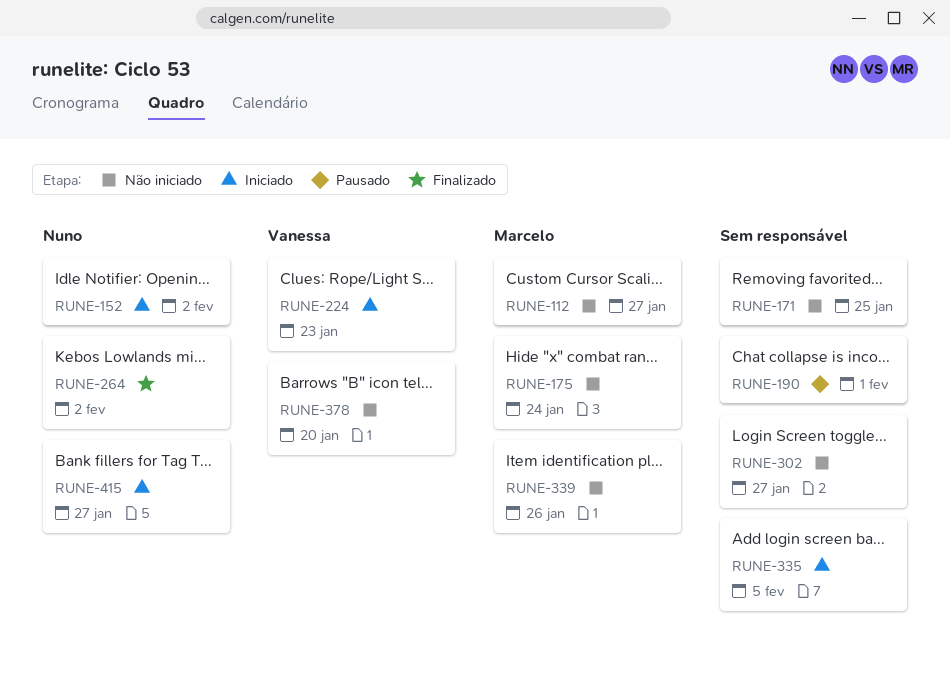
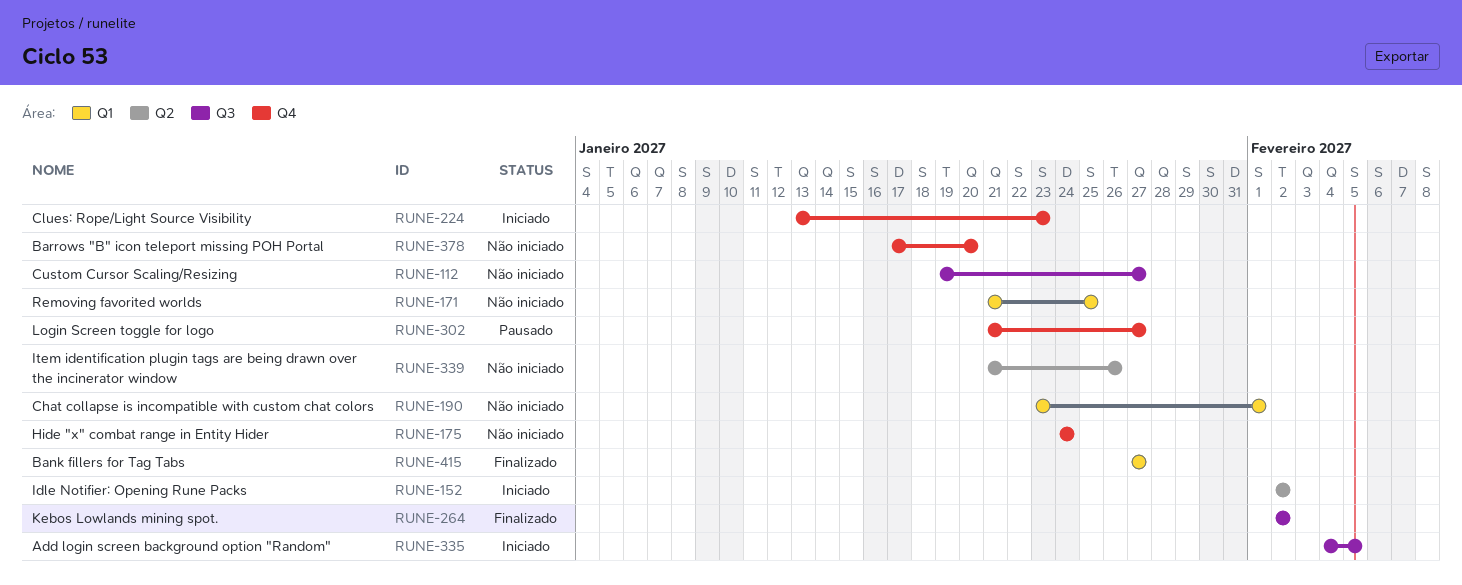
RUNE-190, status: Pausado -> Não iniciado
RUNE-302, status: Não iniciado -> Pausado
RUNE-415, status: Iniciado -> Finalizado

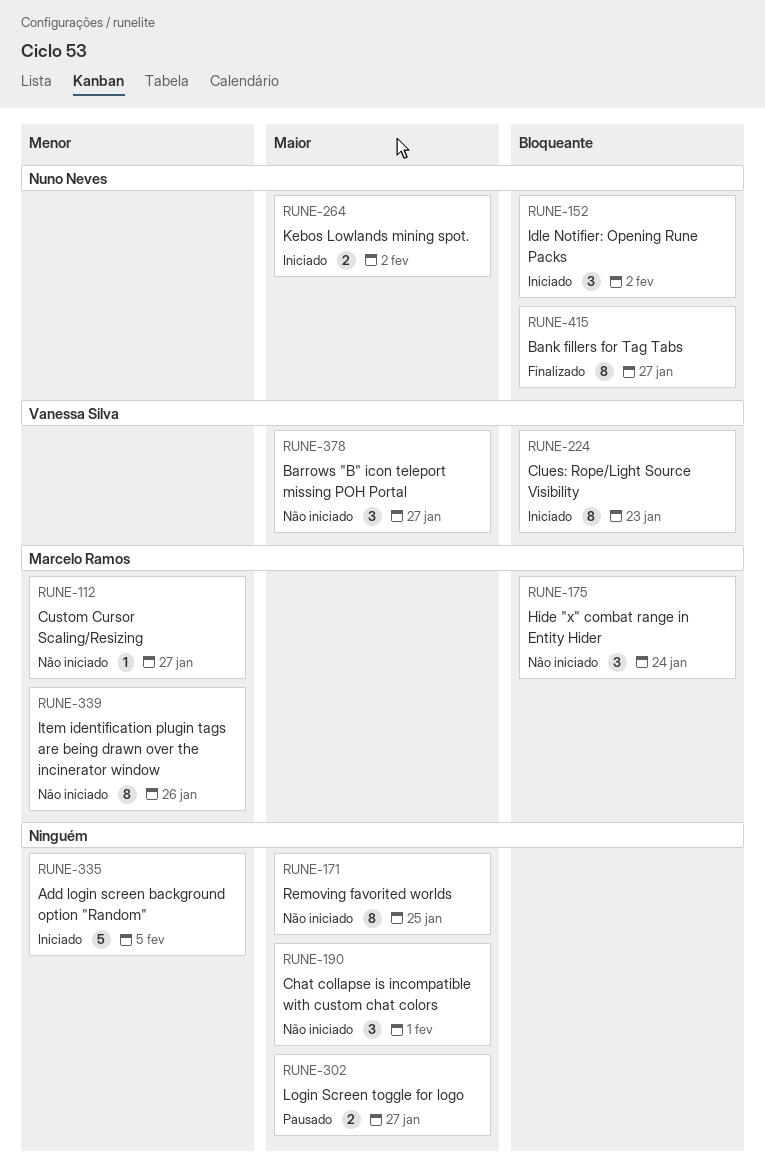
RUNE-264, status: Finalizado -> Iniciado
RUNE-378, due: Jan 20 -> Jan 27

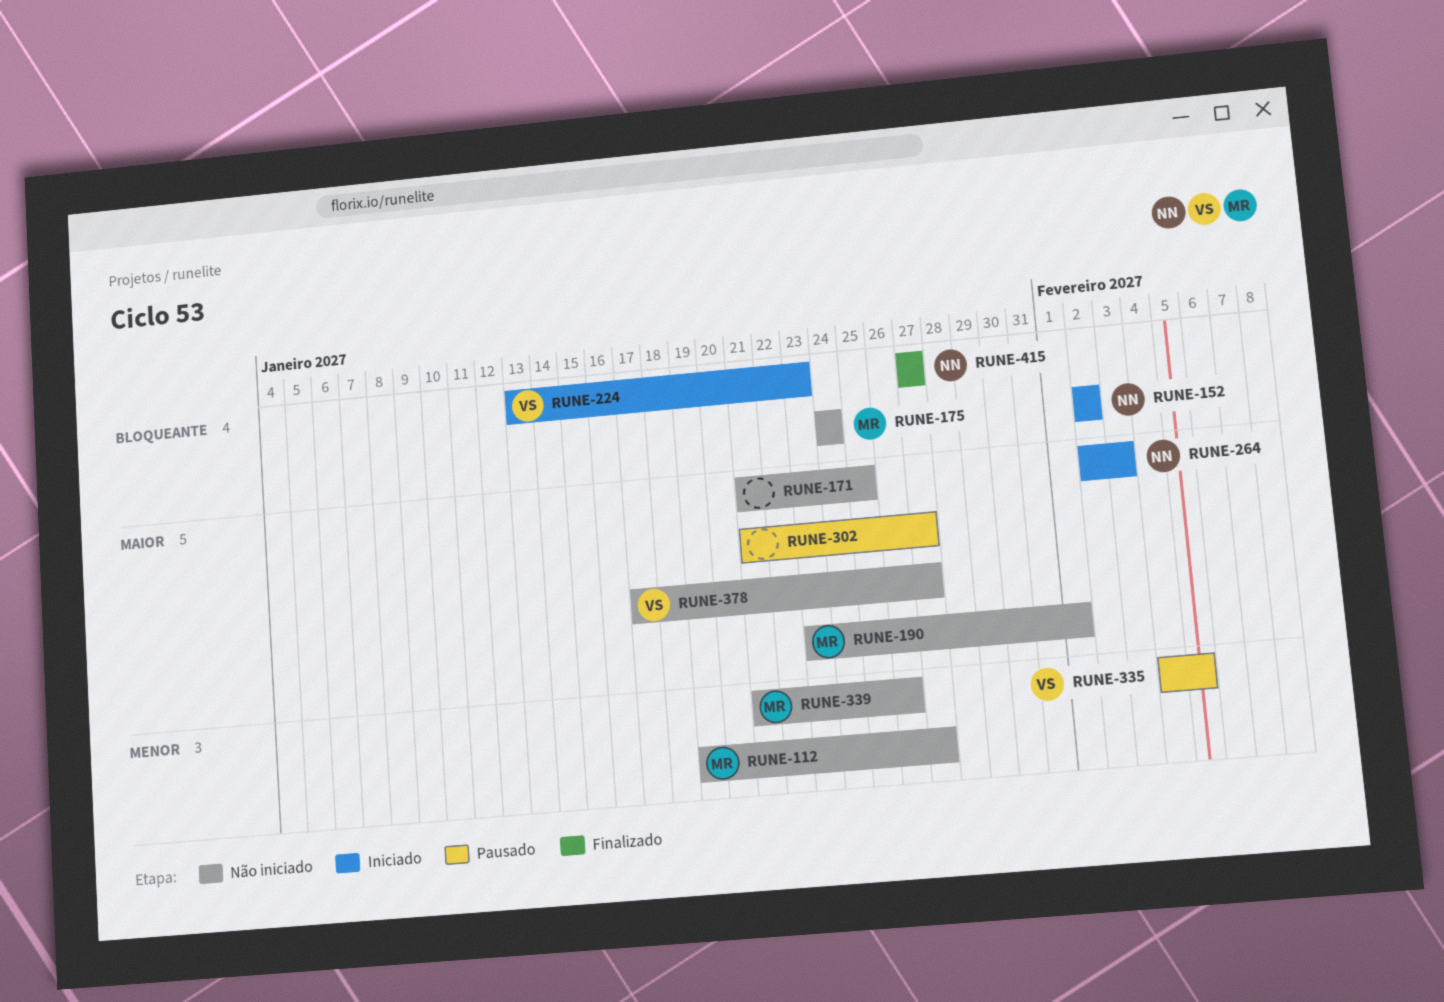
RUNE-190, owner: none -> Marcelo Ramos
RUNE-264, due: Feb 2 -> Feb 3
RUNE-335, status: Iniciado -> Pausado
RUNE-335, owner: none -> Vanessa Silva

